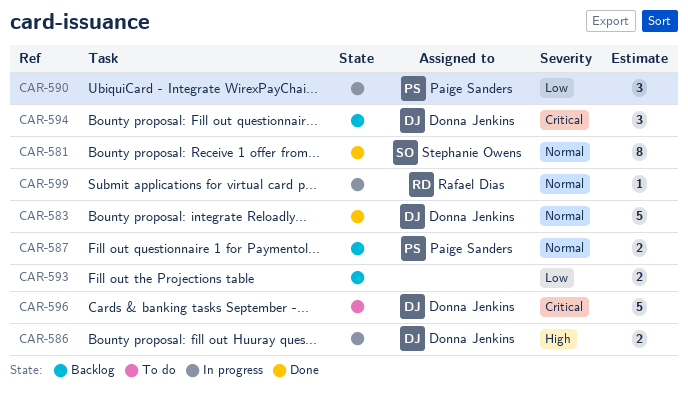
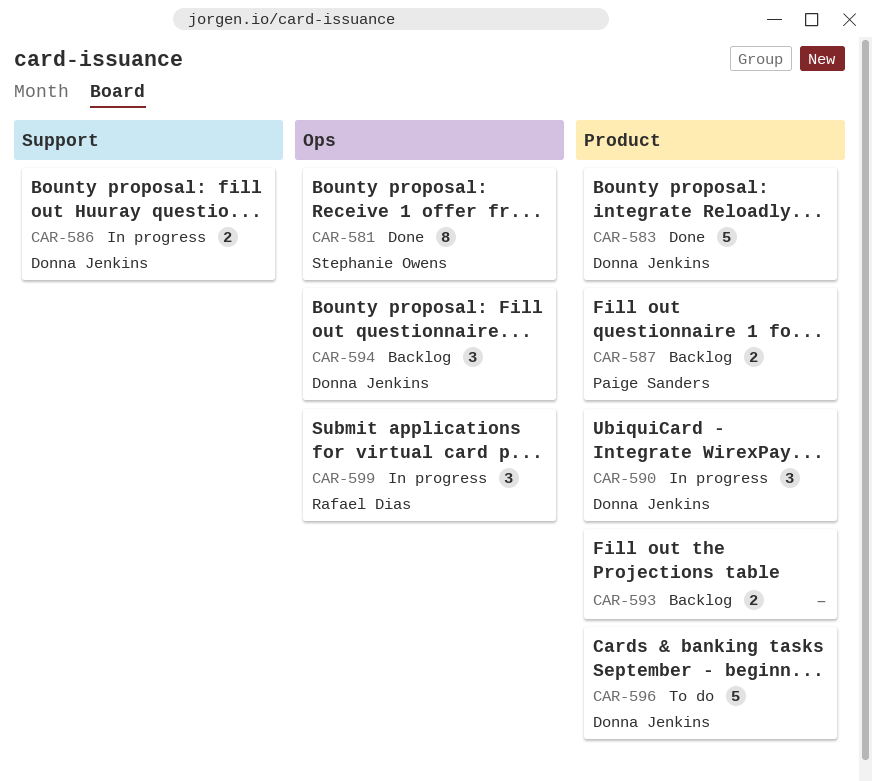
CAR-590, owner: Paige Sanders -> Donna Jenkins
CAR-599, estimate: 1 -> 3

